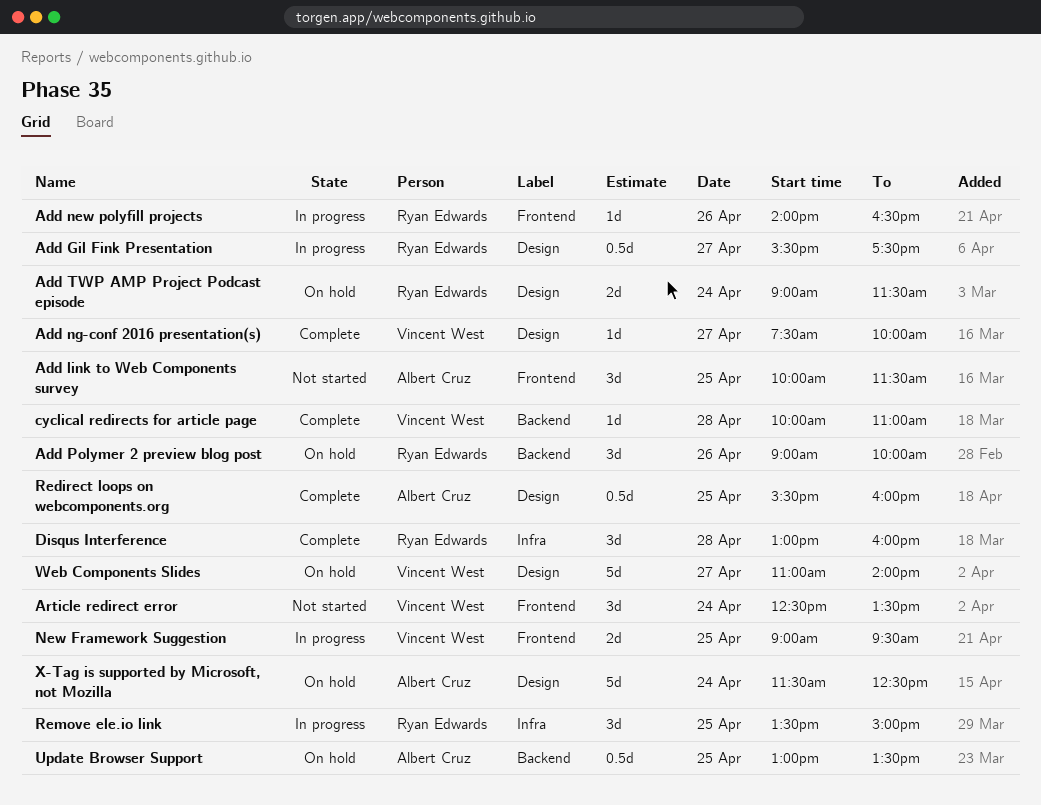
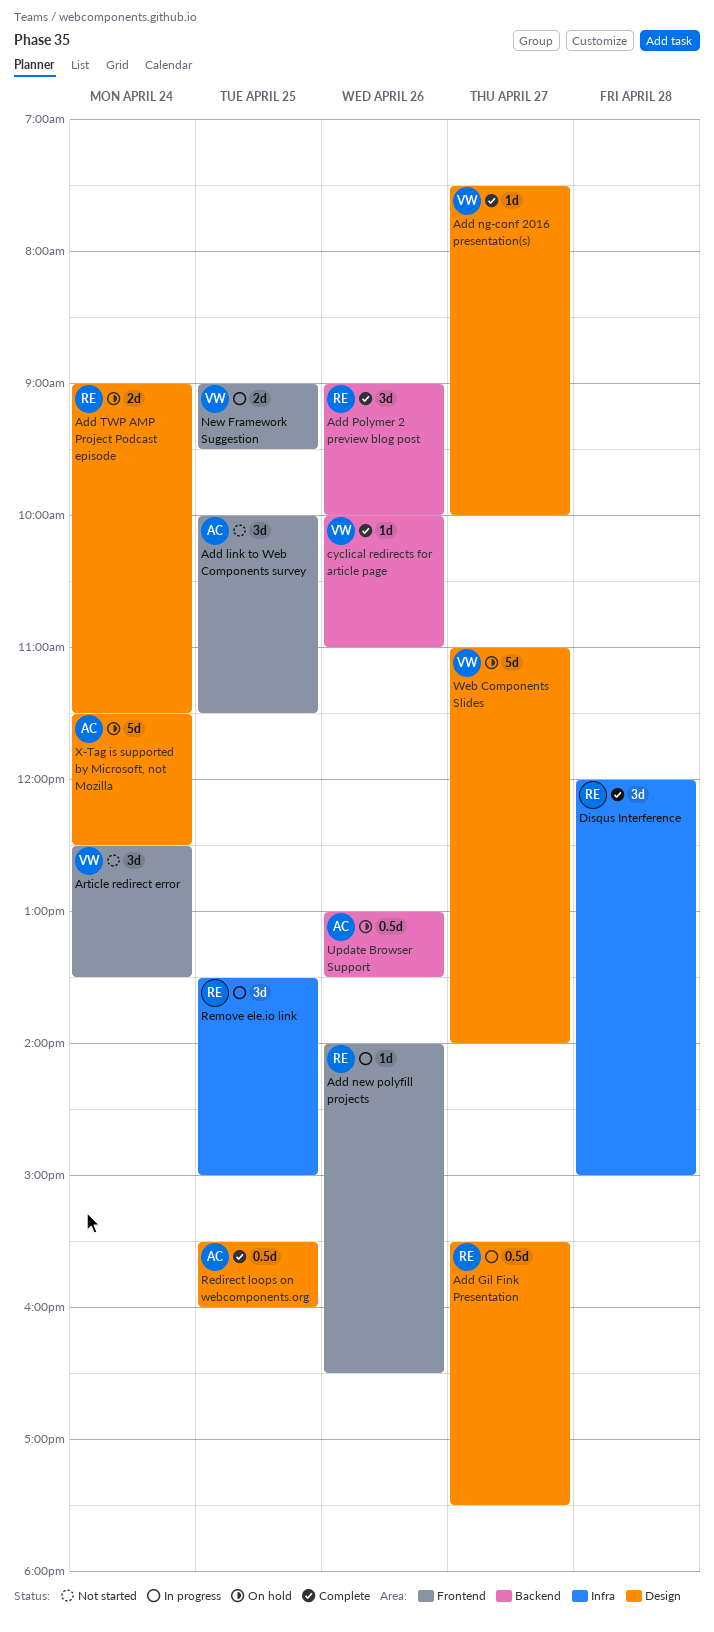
Add Polymer 2 preview blog post, status: On hold -> Complete
cyclical redirects for article page, day: Apr 28 -> Apr 26
Disqus Interference, begins: 13:00 -> 12:00
Disqus Interference, ends: 16:00 -> 15:00
Update Browser Support, day: Apr 25 -> Apr 26

